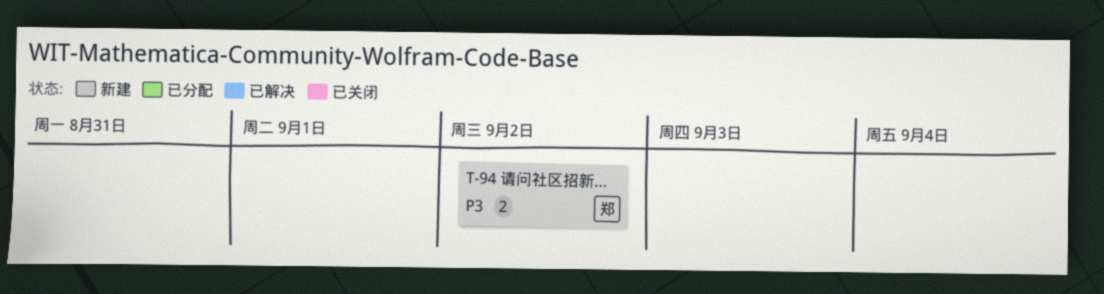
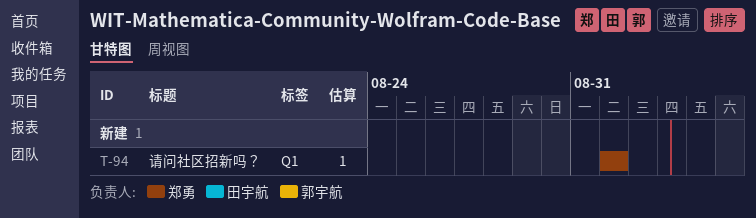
T-94, estimate: 2 -> 1
T-94, due: Sep 2 -> Sep 1

